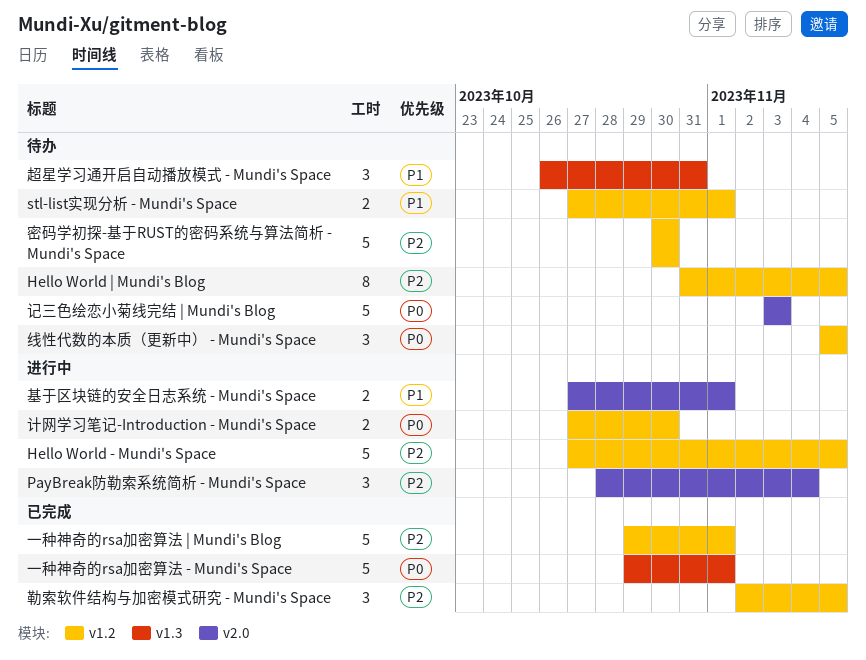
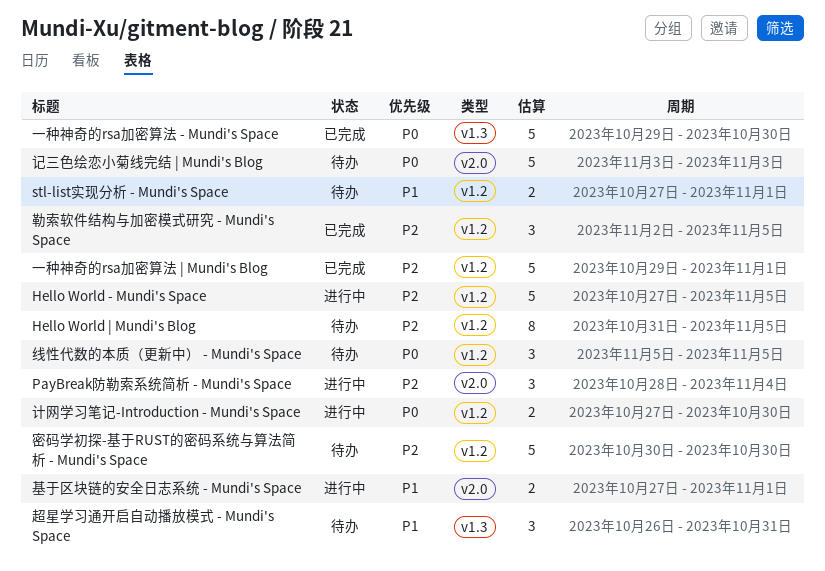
一种神奇的rsa加密算法 - Mundi's Space, due: Nov 1 -> Oct 30

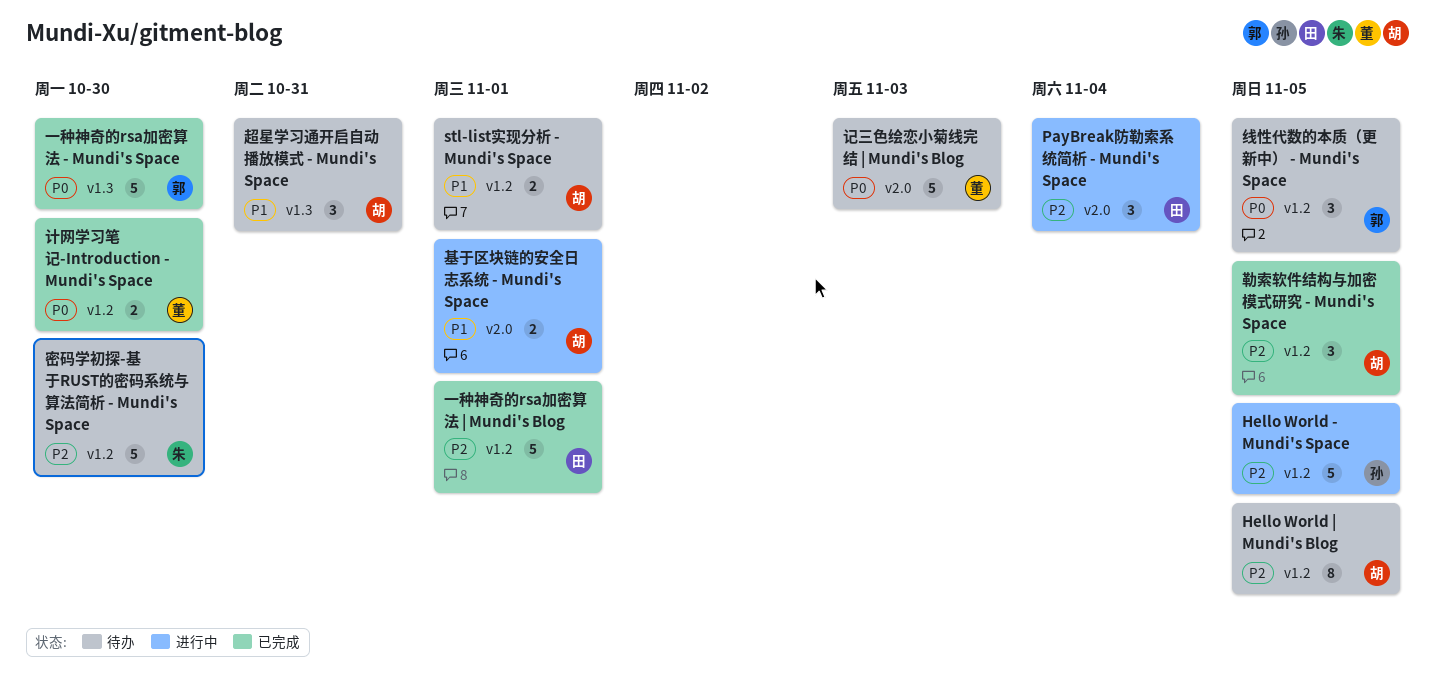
计网学习笔记-Introduction - Mundi's Space, status: 进行中 -> 已完成

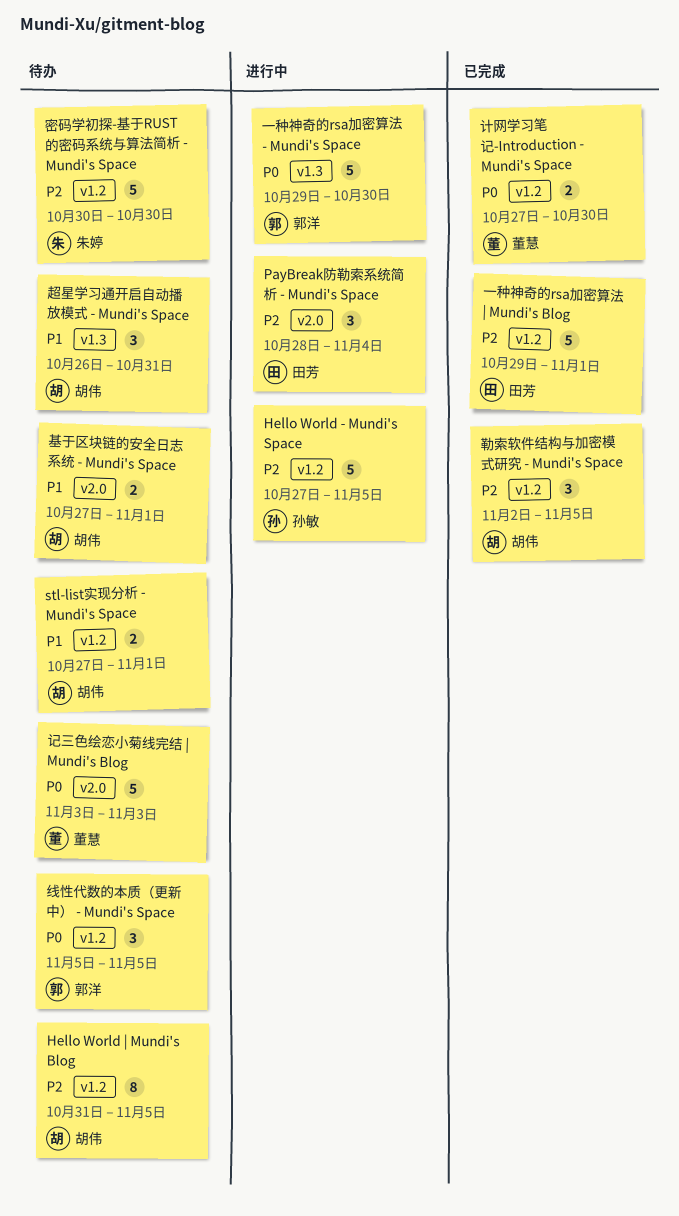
一种神奇的rsa加密算法 - Mundi's Space, status: 已完成 -> 进行中
基于区块链的安全日志系统 - Mundi's Space, status: 进行中 -> 待办

